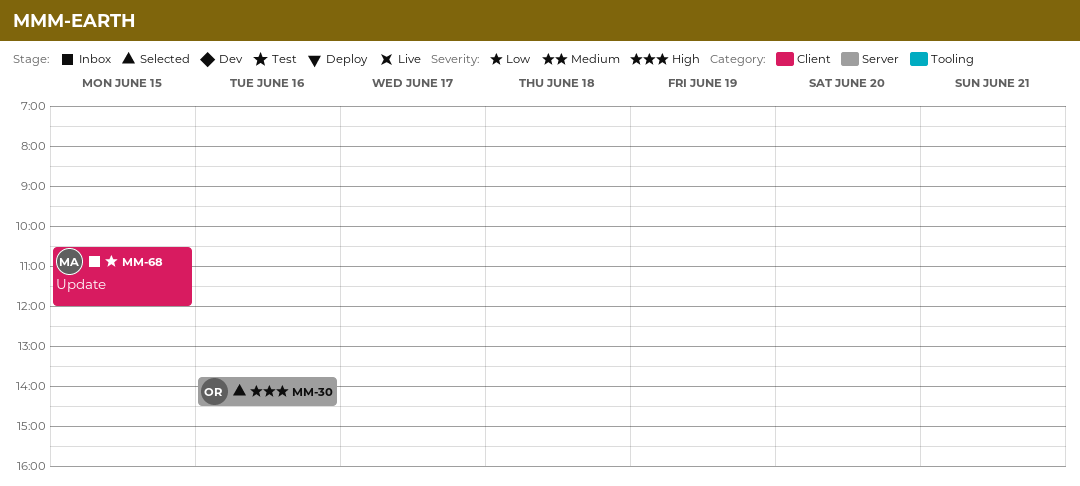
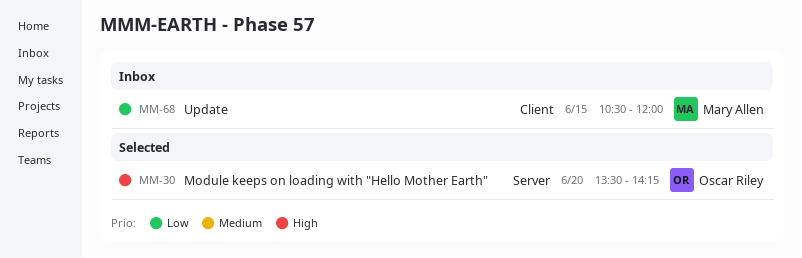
MM-30, day: Jun 16 -> Jun 20
MM-30, begins: 13:45 -> 13:30
MM-30, ends: 14:30 -> 14:15

